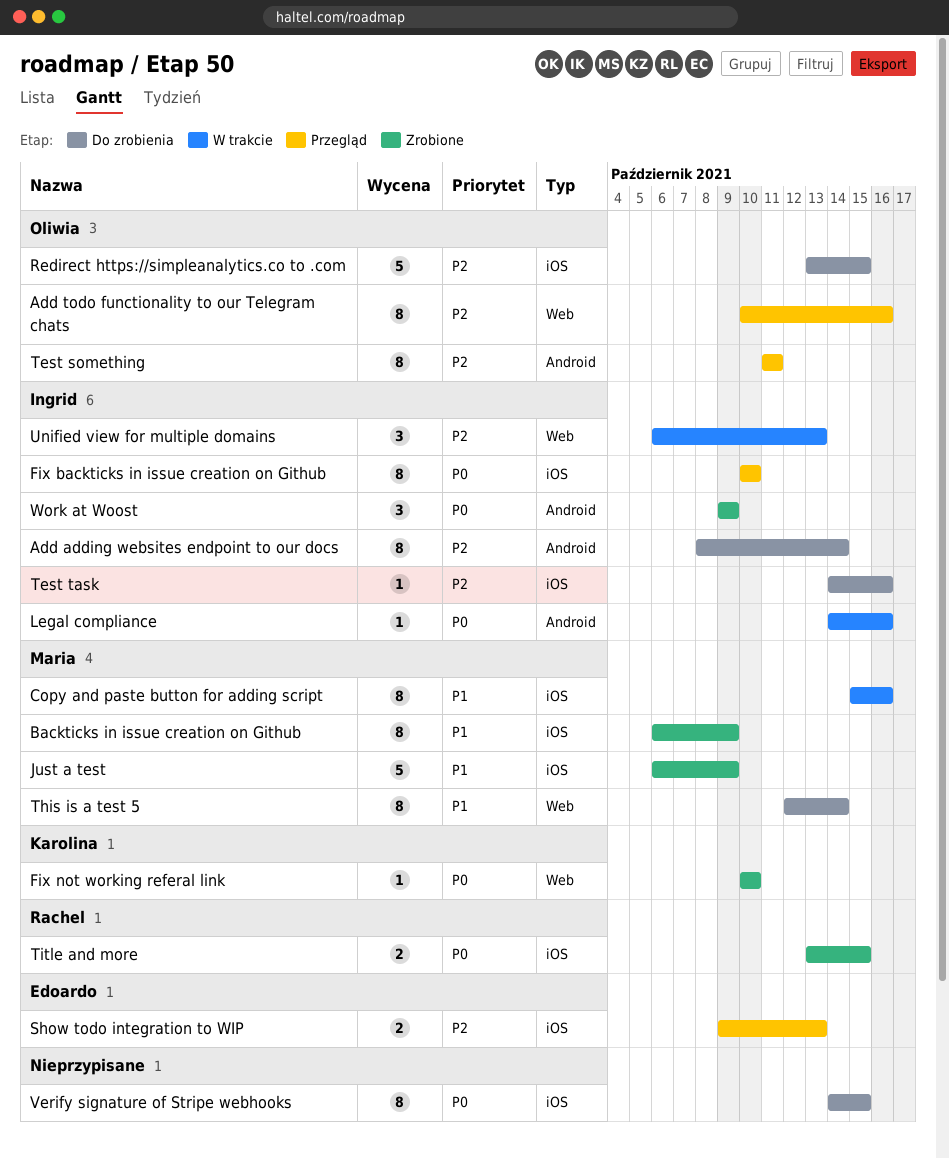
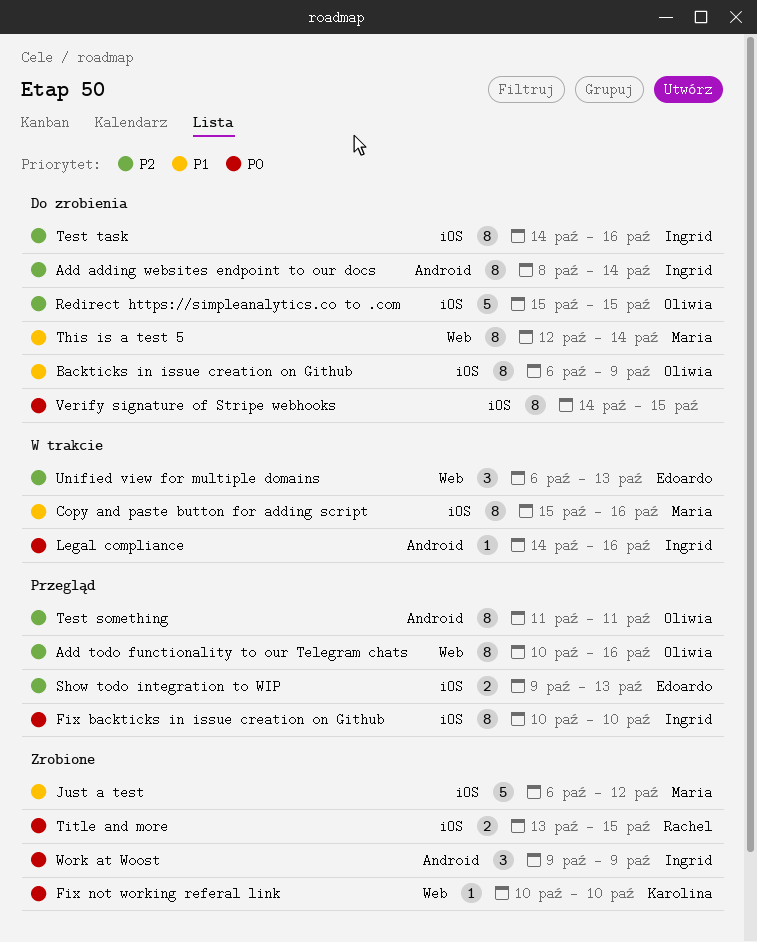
Backticks in issue creation on Github, status: Zrobione -> Do zrobienia
Backticks in issue creation on Github, owner: Maria -> Oliwia
Just a test, due: Oct 9 -> Oct 12
Redirect https://simpleanalytics.co to .com, start: Oct 13 -> Oct 15
Test task, estimate: 1 -> 8
Unified view for multiple domains, owner: Ingrid -> Edoardo

